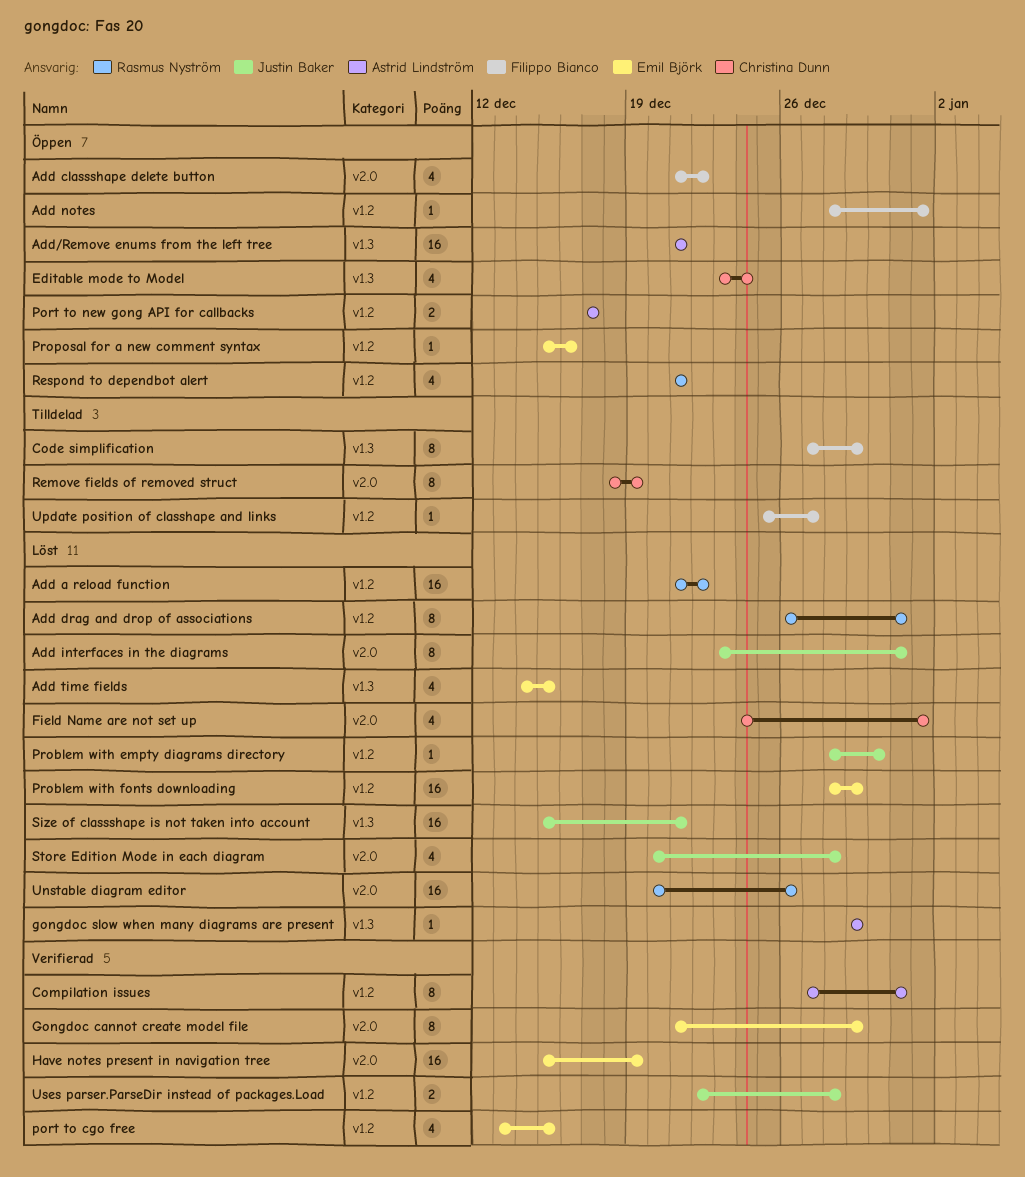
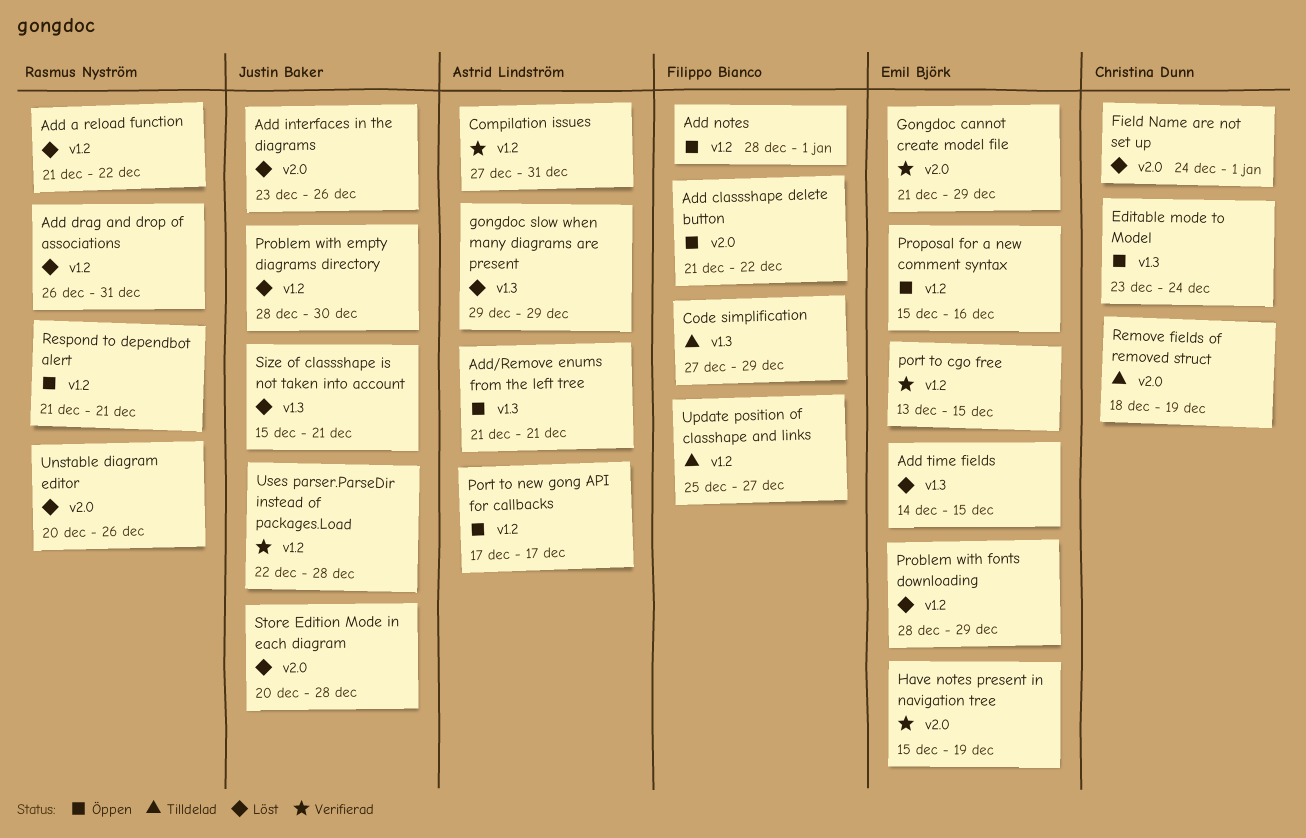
Add interfaces in the diagrams, due: Dec 31 -> Dec 26

